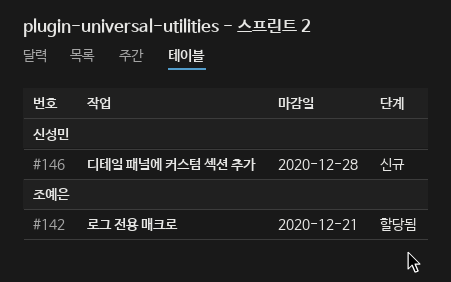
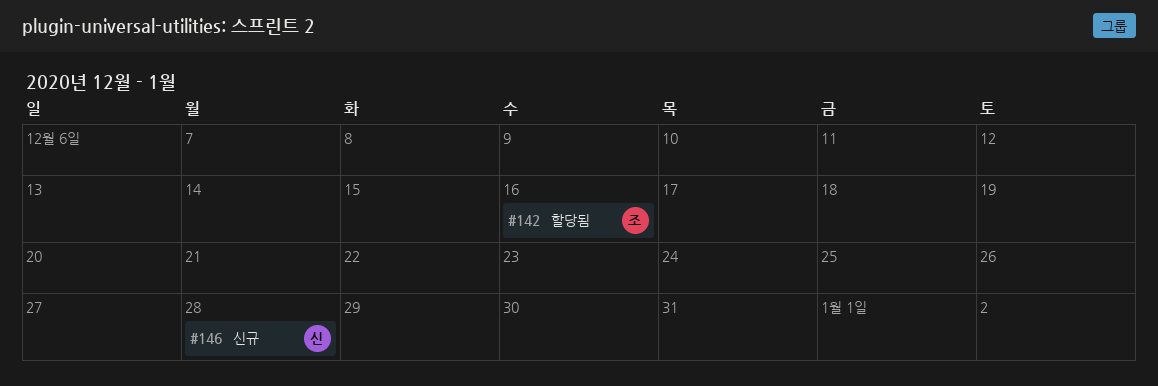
#142, due: Dec 21 -> Dec 16

